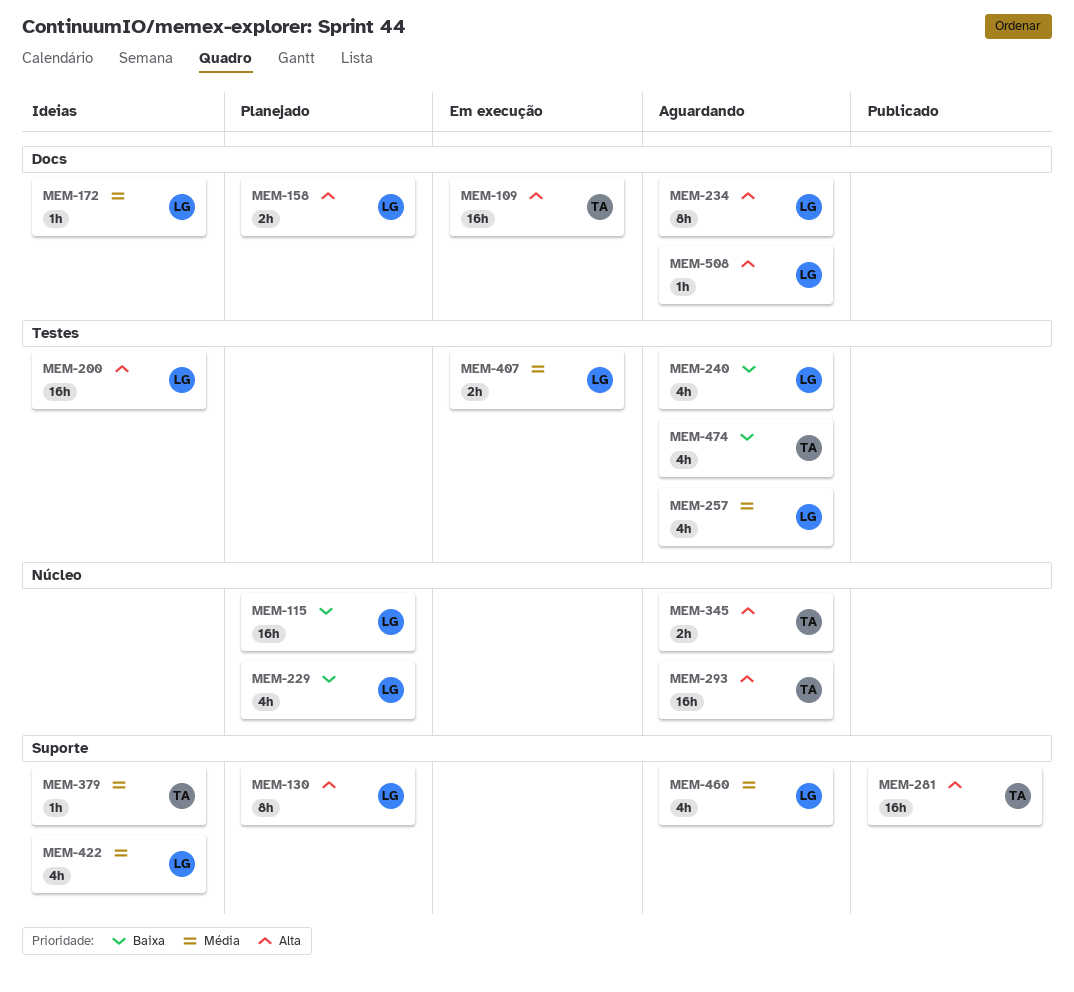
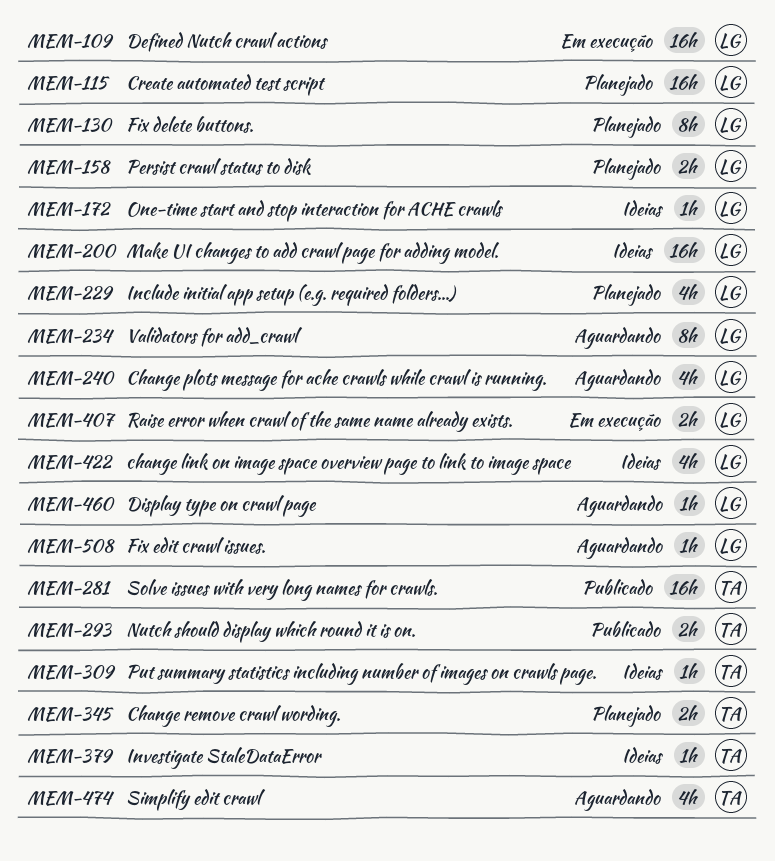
MEM-109, owner: TA -> LG
MEM-257: present -> none
MEM-293, status: Aguardando -> Publicado
MEM-293, estimate: 16h -> 2h
MEM-309: none -> present
MEM-345, status: Aguardando -> Planejado
MEM-460, estimate: 4h -> 1h

